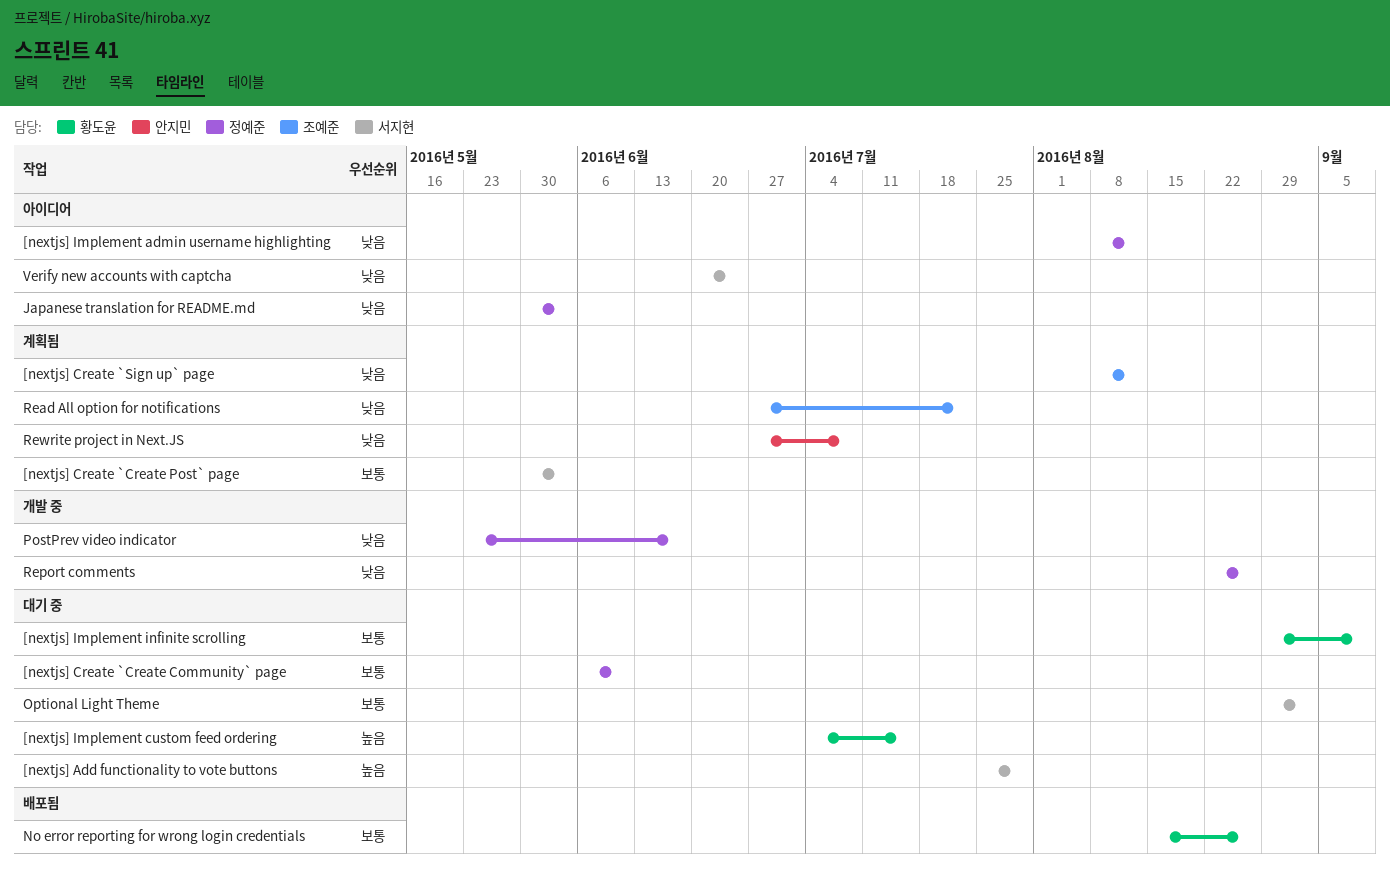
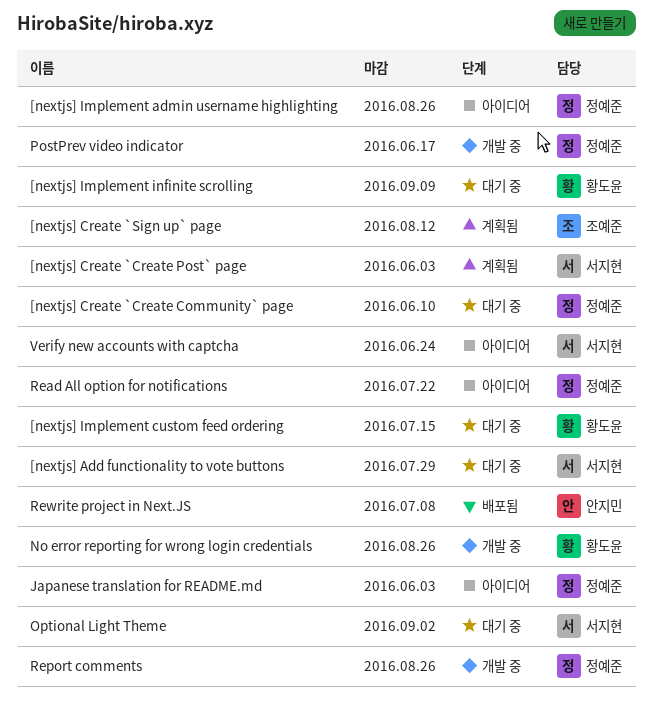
[nextjs] Implement admin username highlighting, due: Aug 12 -> Aug 26
No error reporting for wrong login credentials, status: 배포됨 -> 개발 중
Read All option for notifications, status: 계획됨 -> 아이디어
Read All option for notifications, owner: 조예준 -> 정예준
Rewrite project in Next.JS, status: 계획됨 -> 배포됨

